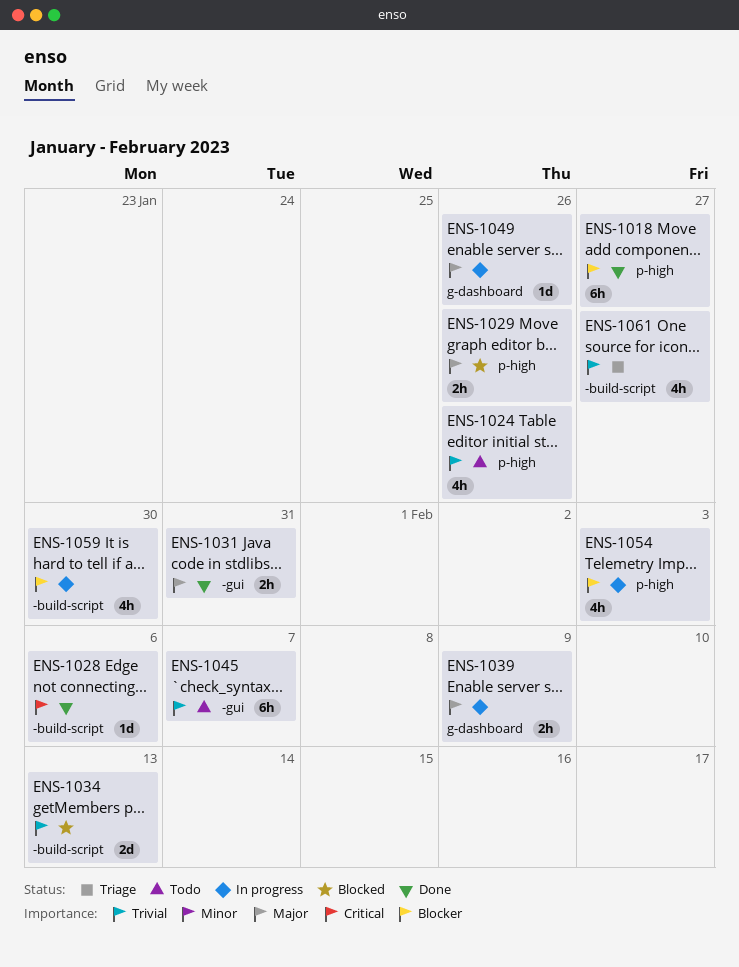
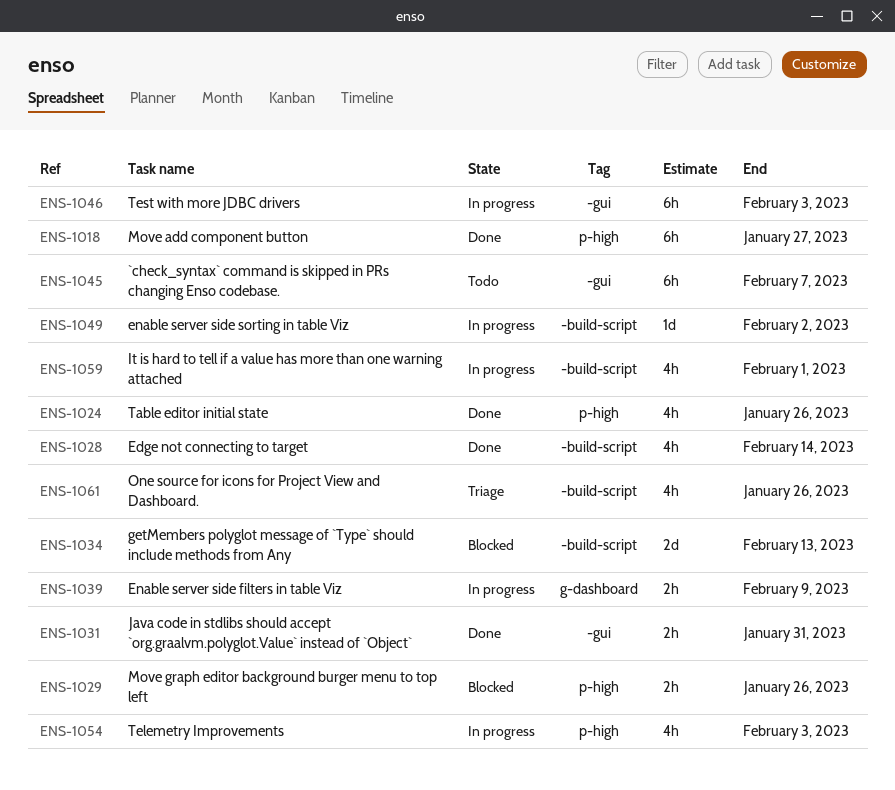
ENS-1024, status: Todo -> Done
ENS-1028, estimate: 1d -> 4h
ENS-1028, due: Feb 6 -> Feb 14
ENS-1046: none -> present
ENS-1049, label: g-dashboard -> -build-script
ENS-1049, due: Jan 26 -> Feb 2
ENS-1059, due: Jan 30 -> Feb 1
ENS-1061, due: Jan 27 -> Jan 26

